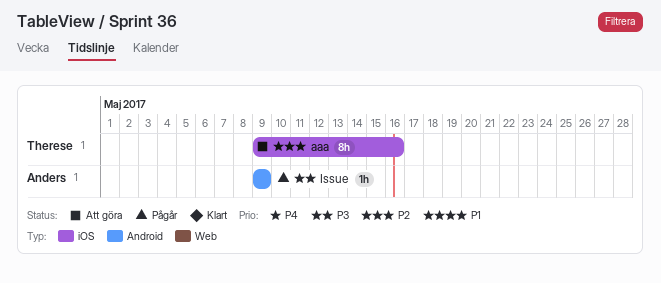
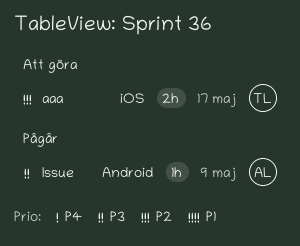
aaa, estimate: 8h -> 2h
aaa, due: May 16 -> May 17

